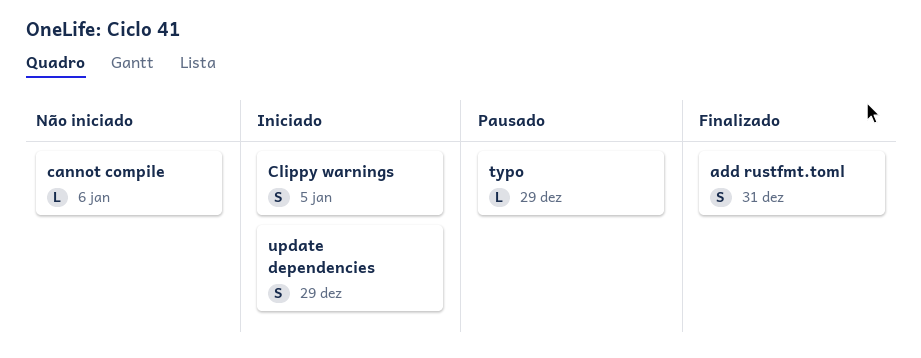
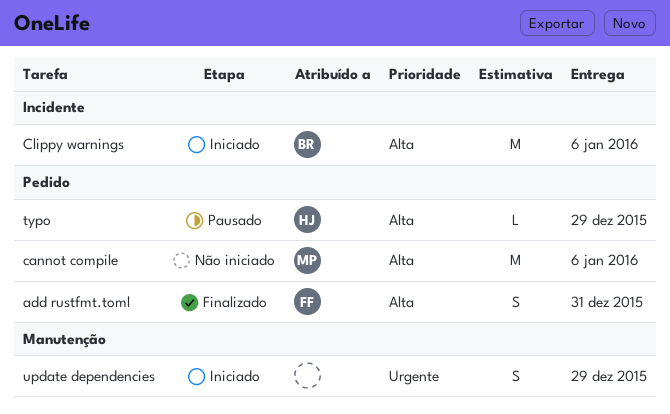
cannot compile, estimate: L -> M
Clippy warnings, estimate: S -> M
Clippy warnings, due: Jan 5 -> Jan 6

